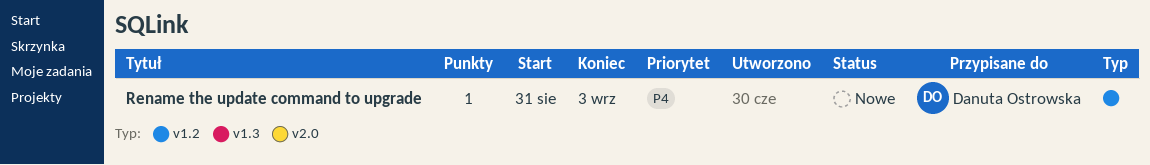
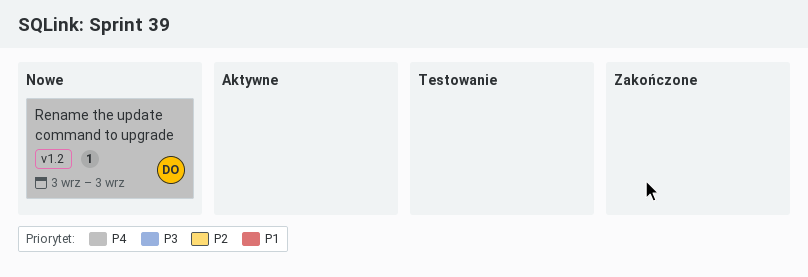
Rename the update command to upgrade, start: Aug 31 -> Sep 3

